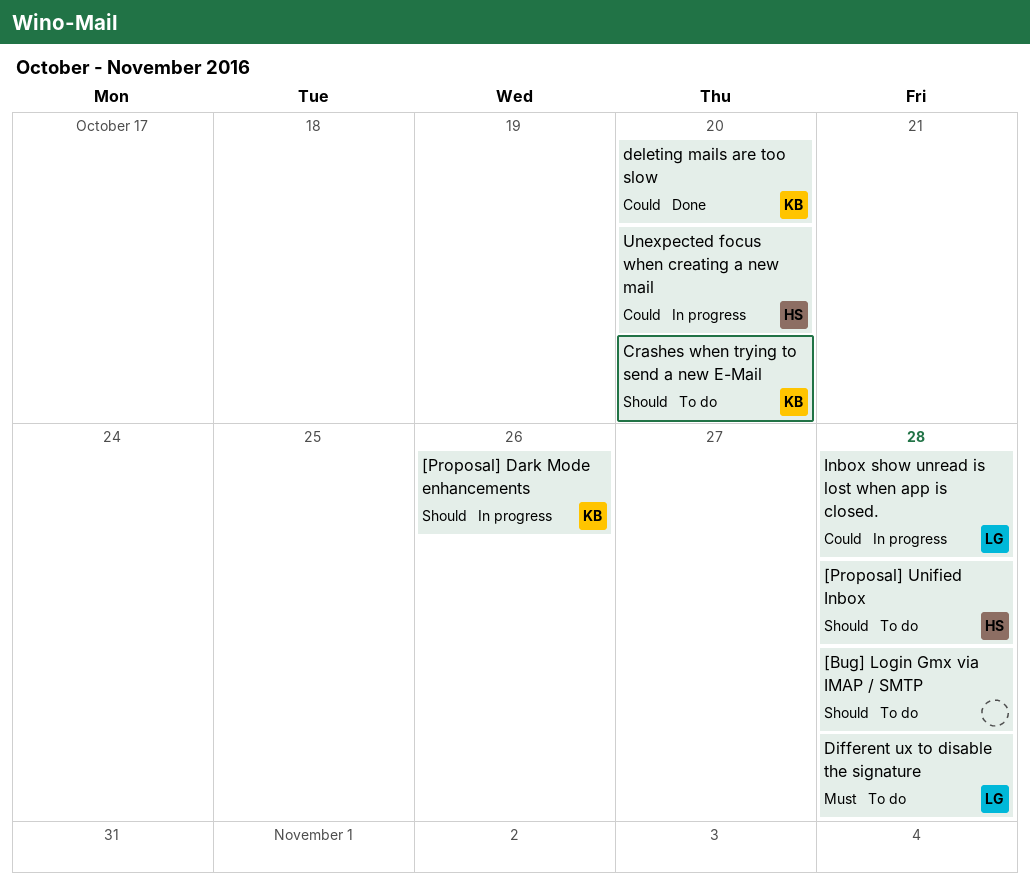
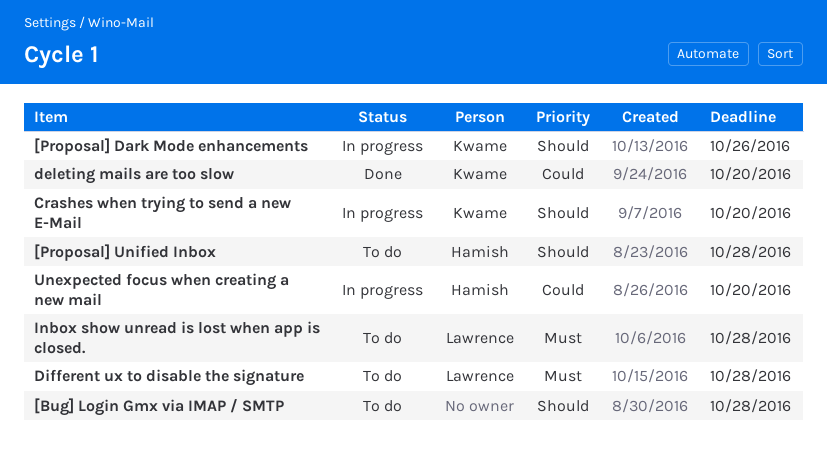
Crashes when trying to send a new E-Mail, status: To do -> In progress
Inbox show unread is lost when app is closed., status: In progress -> To do
Inbox show unread is lost when app is closed., priority: Could -> Must

